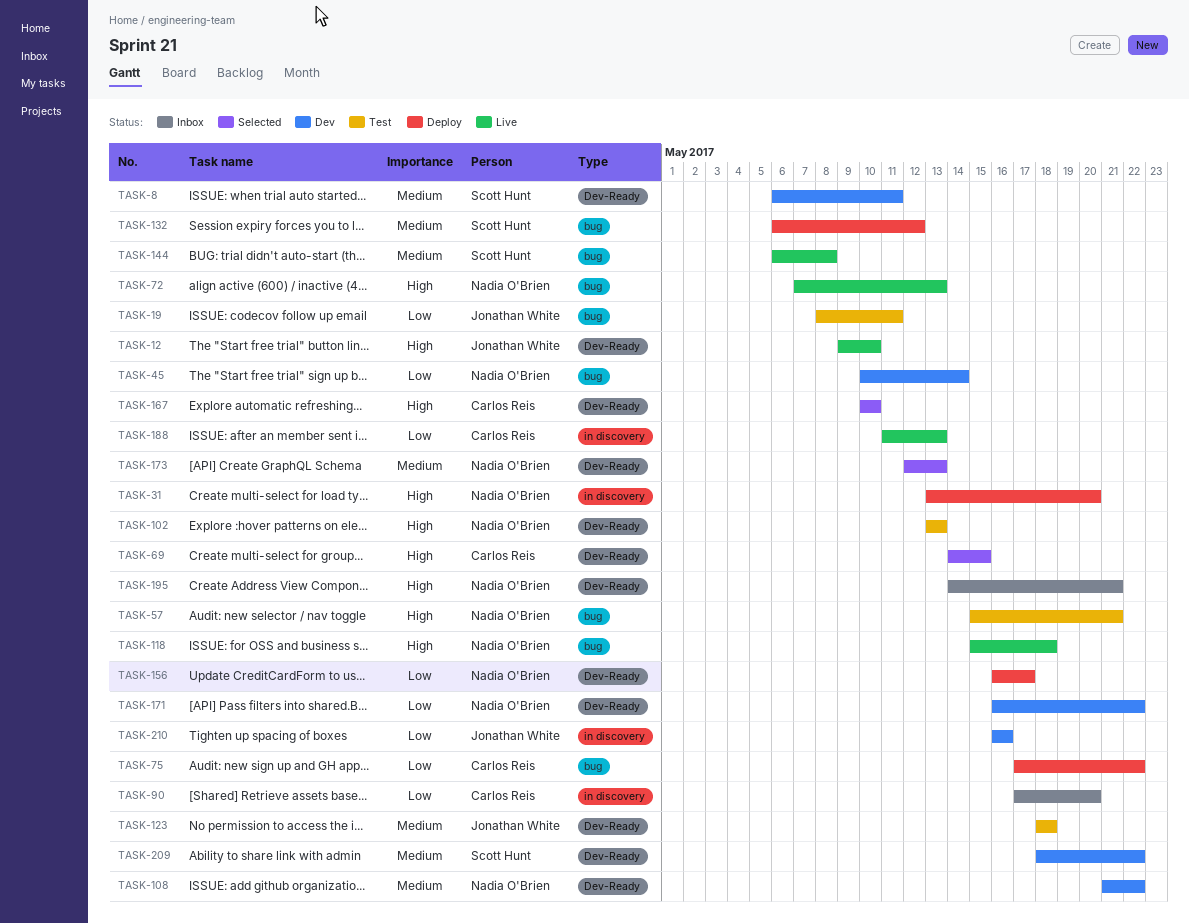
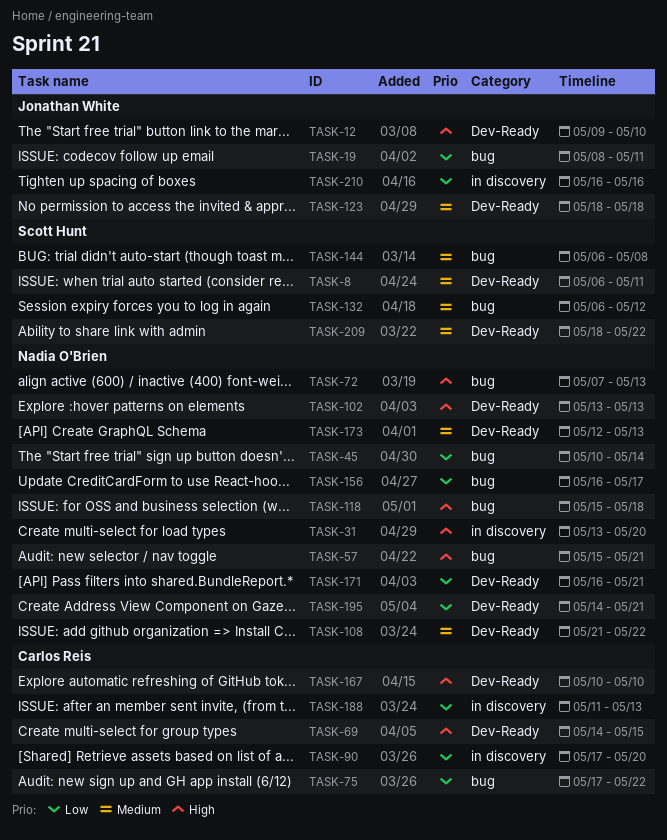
TASK-156, label: Dev-Ready -> bug
TASK-171, due: May 22 -> May 21
TASK-195, priority: High -> Low

